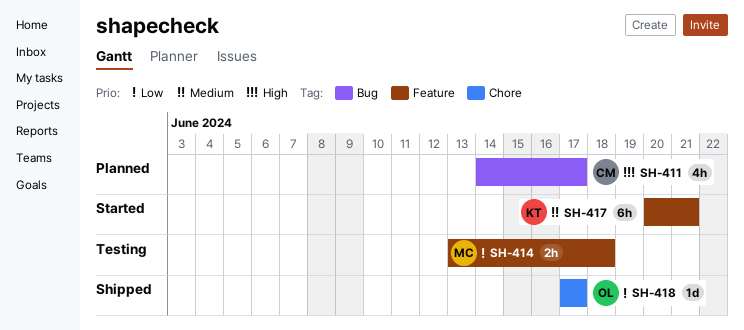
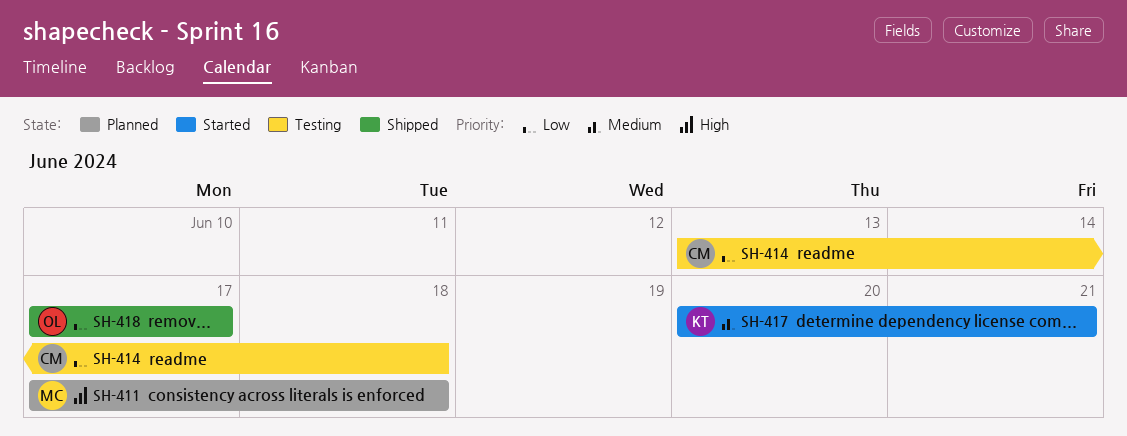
SH-411, owner: CM -> MC
SH-411, start: Jun 14 -> Jun 17
SH-411, due: Jun 17 -> Jun 18
SH-414, owner: MC -> CM

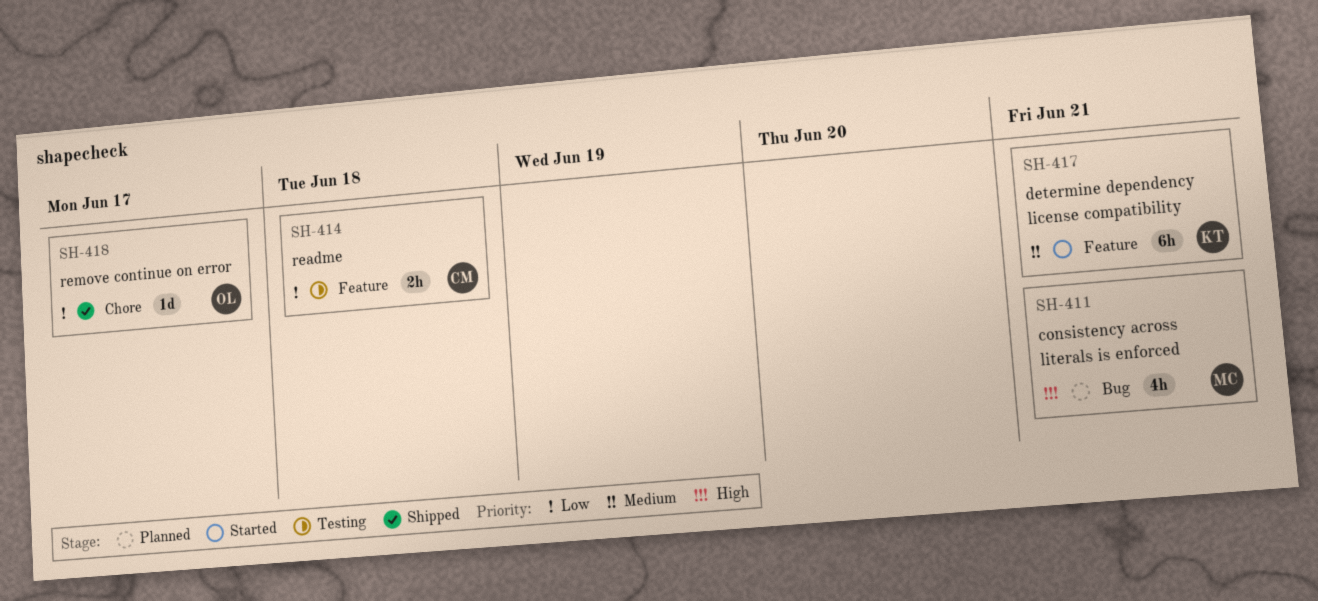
SH-411, due: Jun 18 -> Jun 21

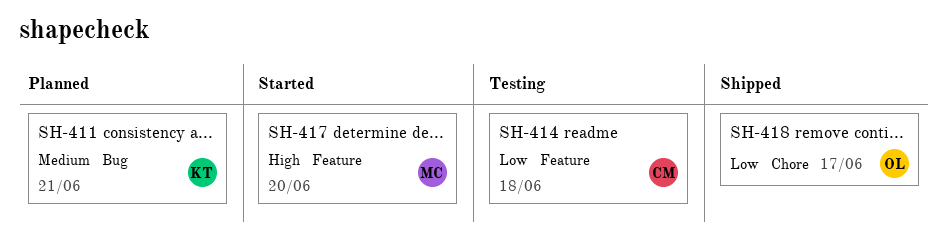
SH-411, owner: MC -> KT
SH-411, priority: High -> Medium
SH-417, owner: KT -> MC
SH-417, priority: Medium -> High
SH-417, due: Jun 21 -> Jun 20

